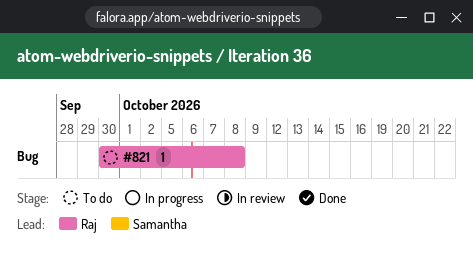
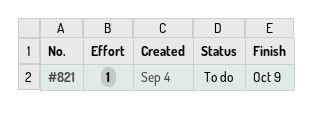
#821, due: Oct 8 -> Oct 9

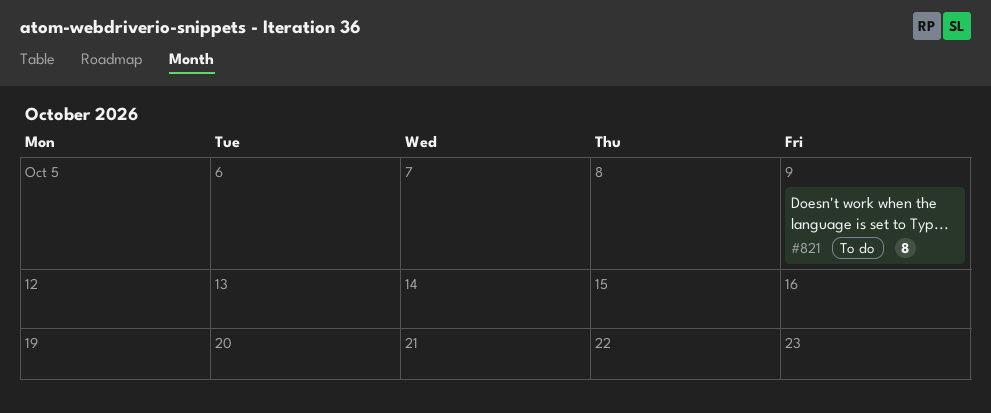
#821, estimate: 1 -> 8

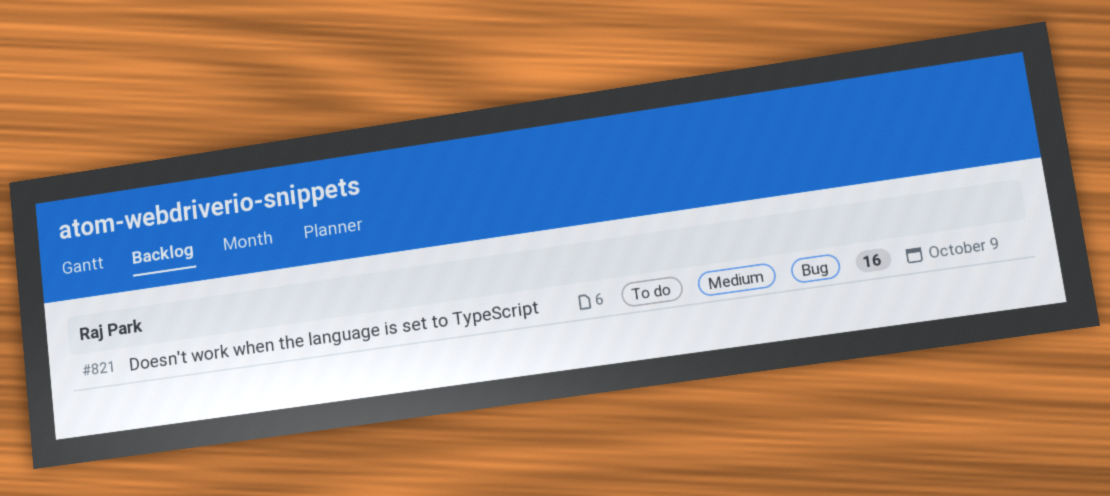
#821, estimate: 8 -> 16

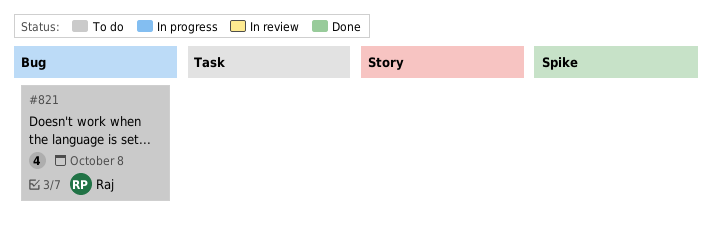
#821, estimate: 16 -> 4
#821, due: Oct 9 -> Oct 8

